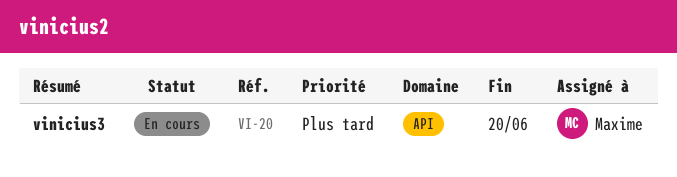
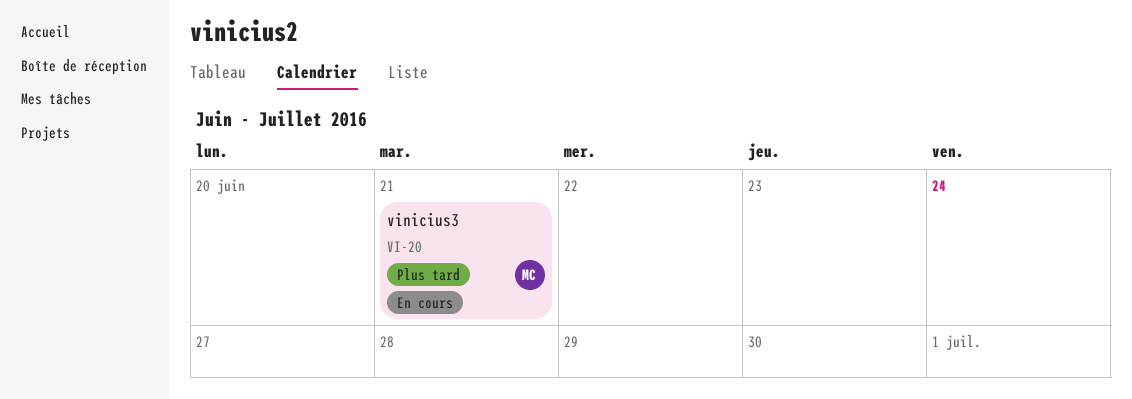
VI-20, due: Jun 20 -> Jun 21

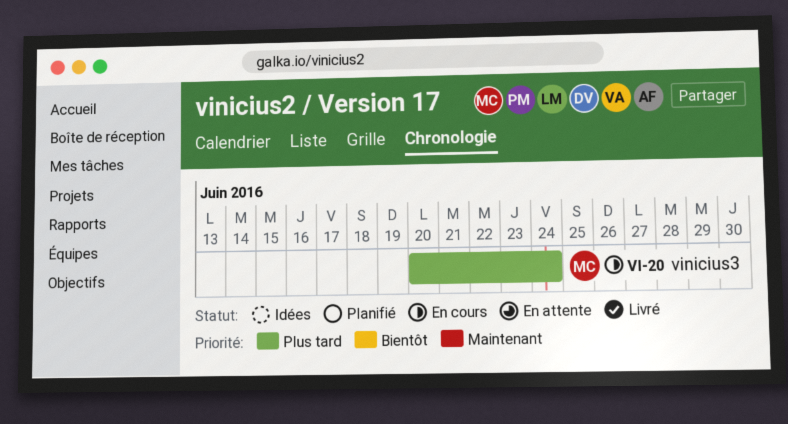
VI-20, due: Jun 21 -> Jun 24

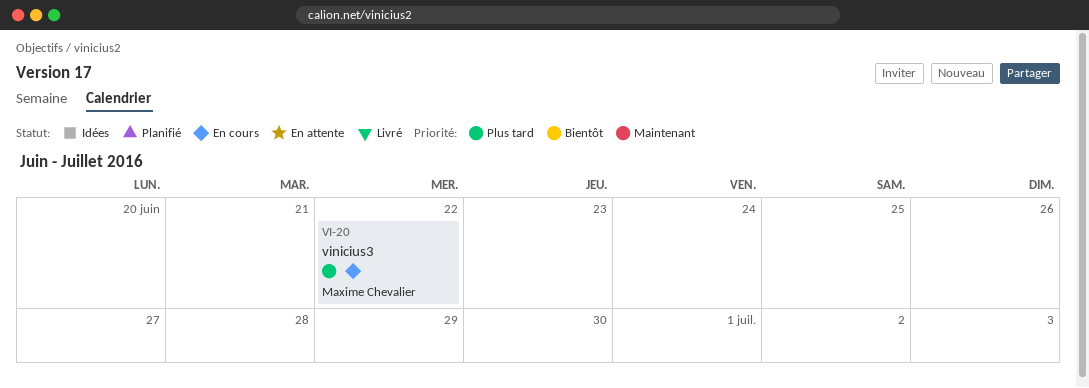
VI-20, due: Jun 24 -> Jun 22

